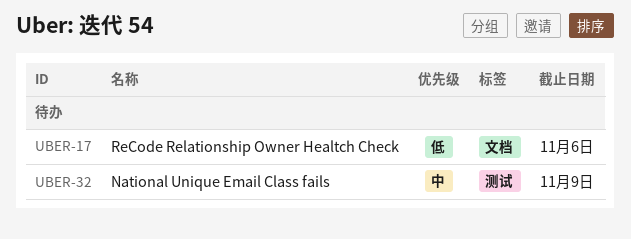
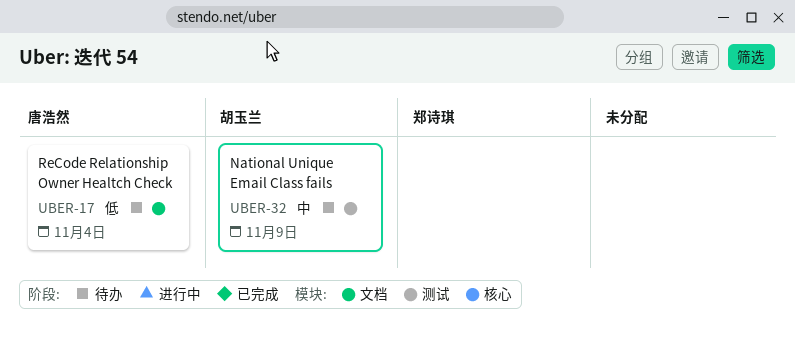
UBER-17, due: Nov 6 -> Nov 4

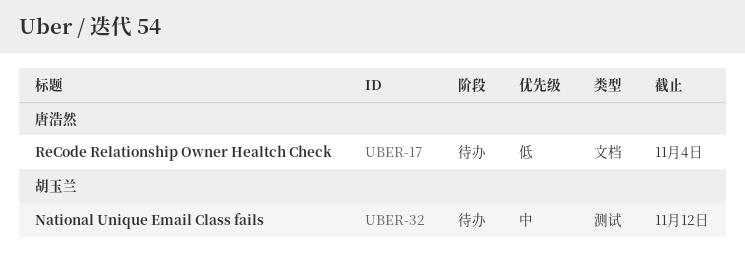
UBER-32, due: Nov 9 -> Nov 12

